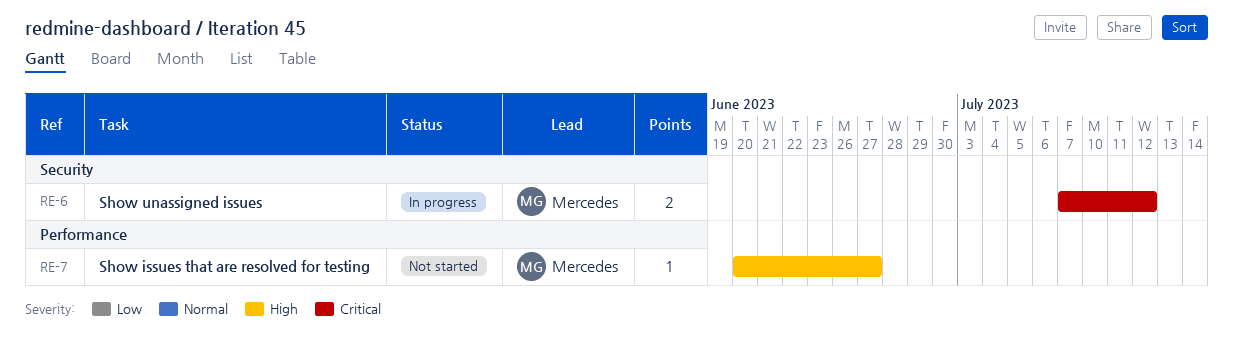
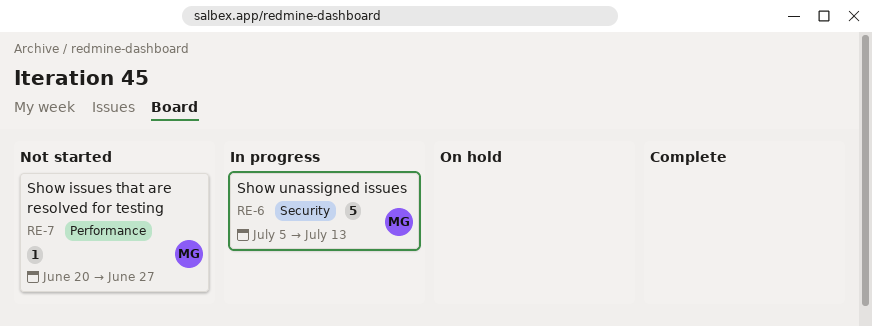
RE-6, estimate: 2 -> 5
RE-6, start: Jul 7 -> Jul 5
RE-6, due: Jul 12 -> Jul 13

